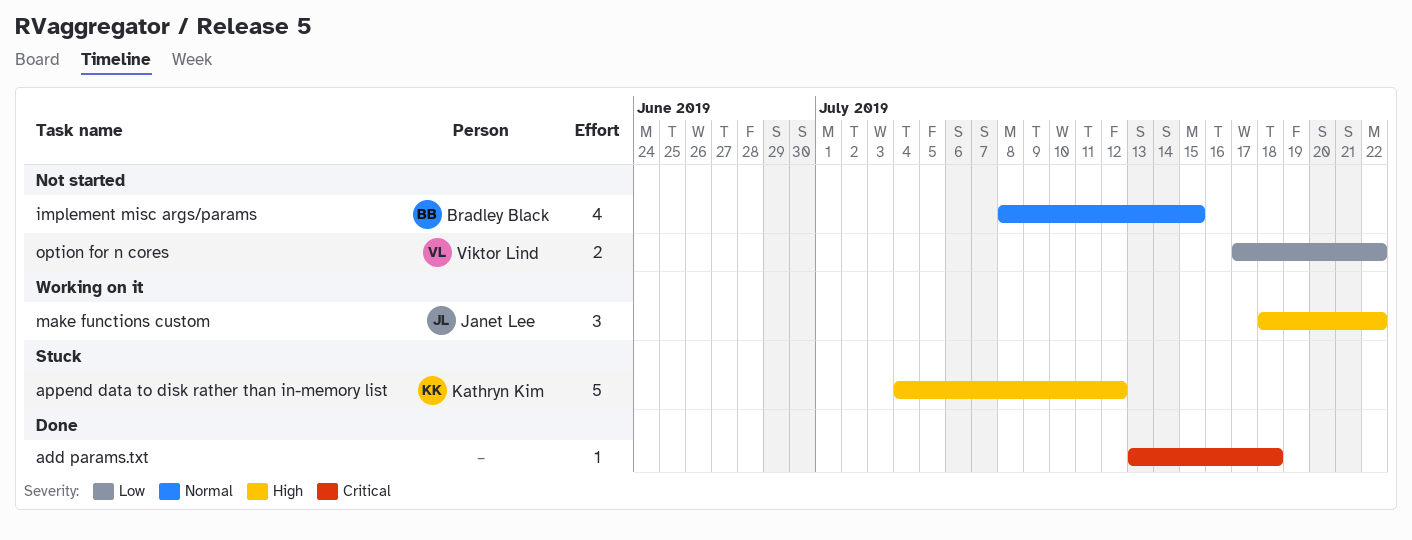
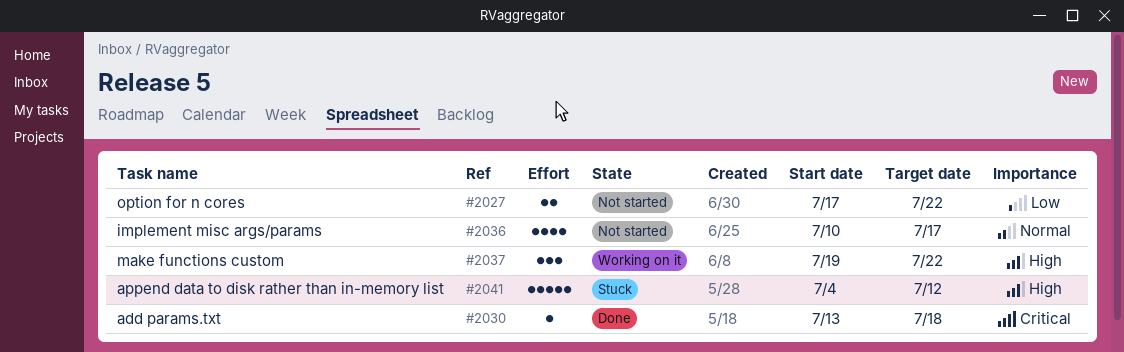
implement misc args/params, start: Jul 8 -> Jul 10
implement misc args/params, due: Jul 15 -> Jul 17
make functions custom, start: Jul 18 -> Jul 19

